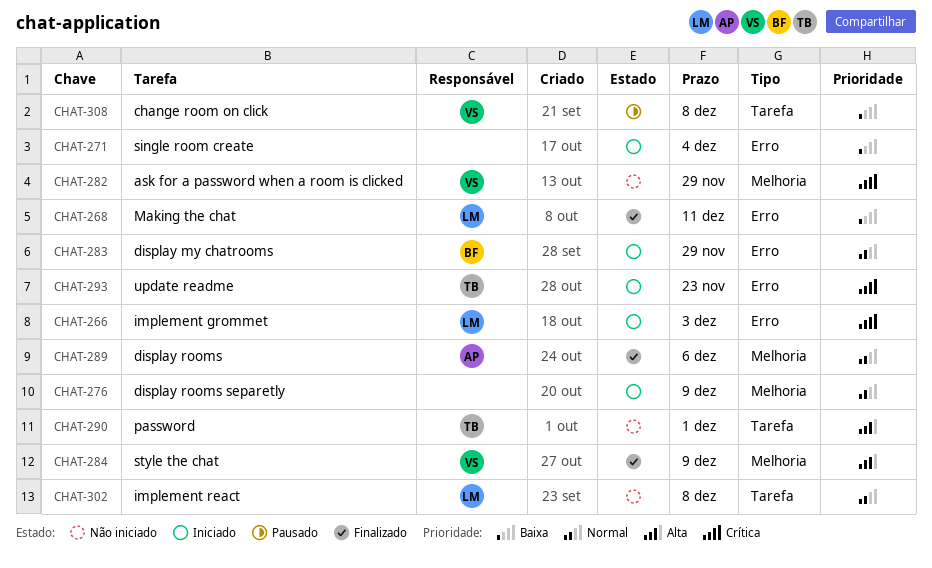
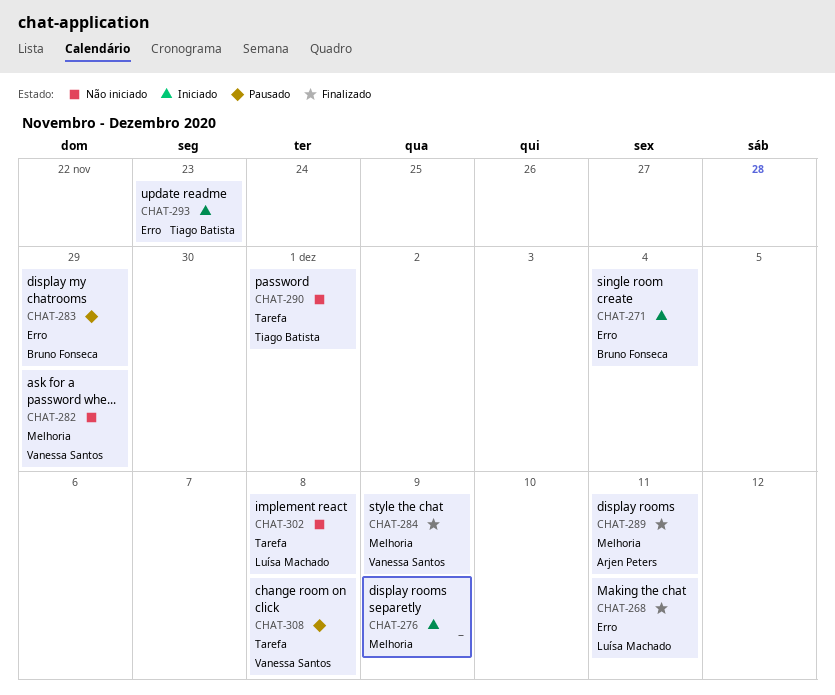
CHAT-266: present -> none
CHAT-271, owner: none -> Bruno Fonseca
CHAT-283, status: Iniciado -> Pausado
CHAT-289, due: Dec 6 -> Dec 11

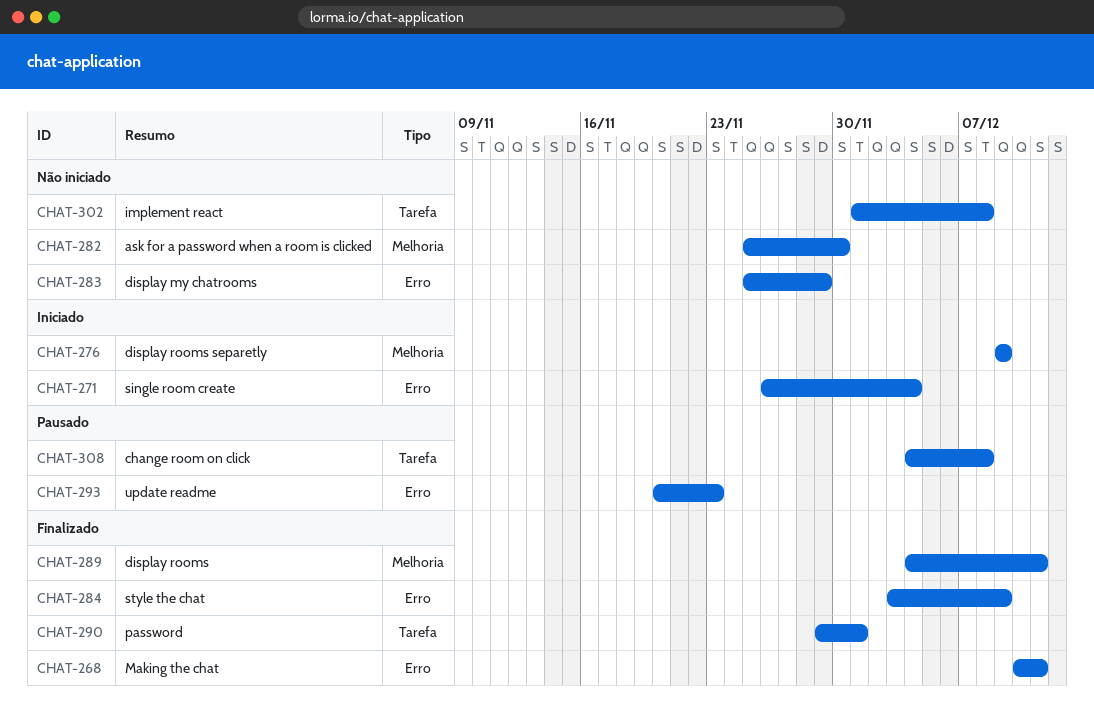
CHAT-282, due: Nov 29 -> Nov 30
CHAT-283, status: Pausado -> Não iniciado
CHAT-284, label: Melhoria -> Erro
CHAT-290, status: Não iniciado -> Finalizado
CHAT-293, status: Iniciado -> Pausado

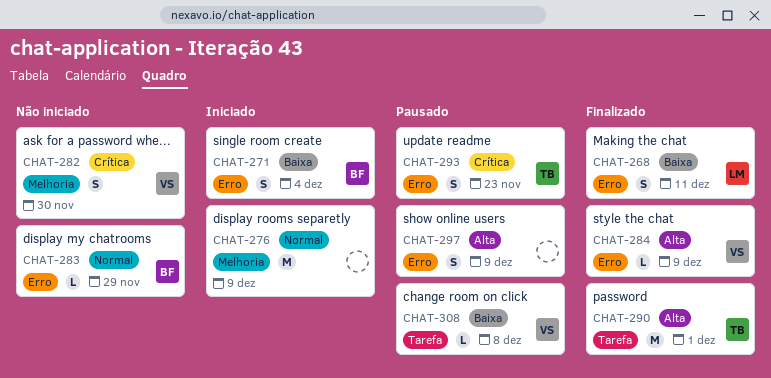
CHAT-289: present -> none
CHAT-297: none -> present
CHAT-302: present -> none

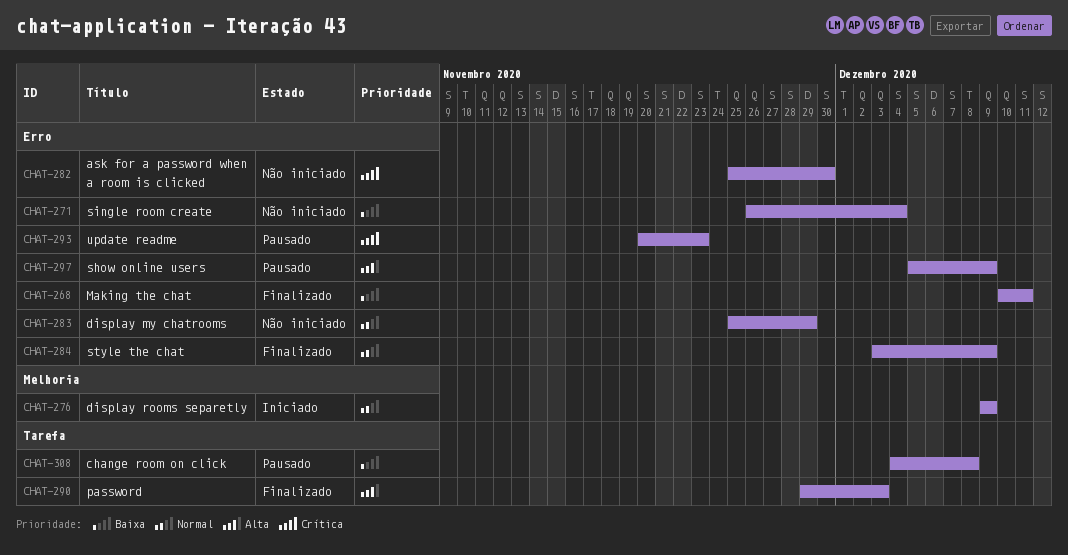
CHAT-271, status: Iniciado -> Não iniciado
CHAT-282, label: Melhoria -> Erro
CHAT-284, priority: Alta -> Normal
CHAT-290, due: Dec 1 -> Dec 3

